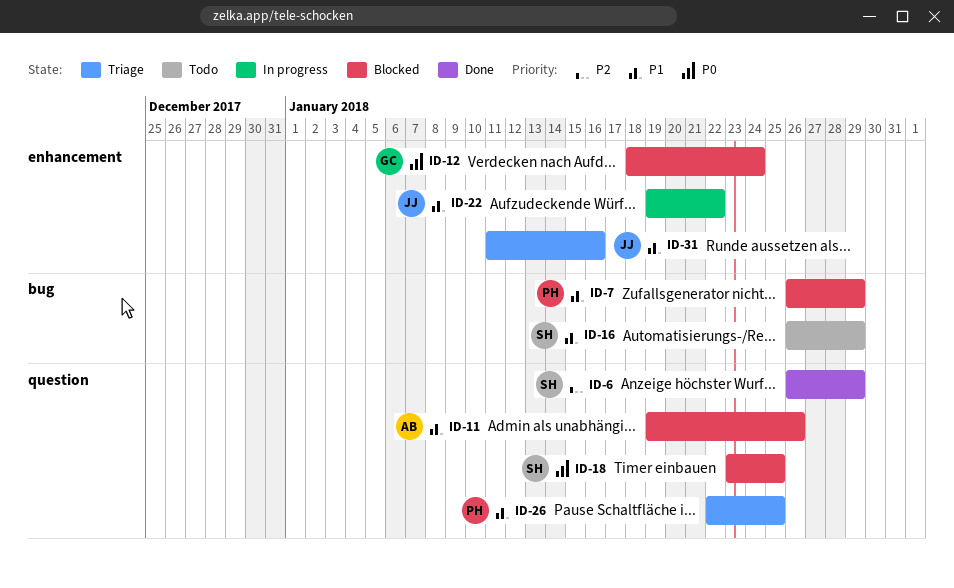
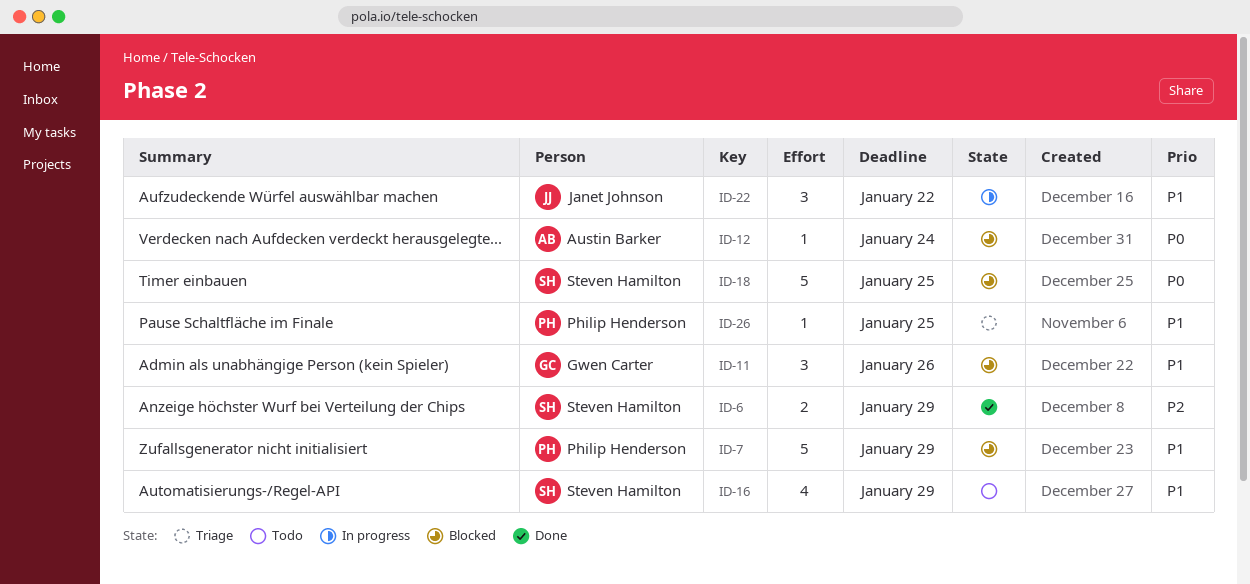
ID-11, owner: Austin Barker -> Gwen Carter
ID-12, owner: Gwen Carter -> Austin Barker
ID-31: present -> none

